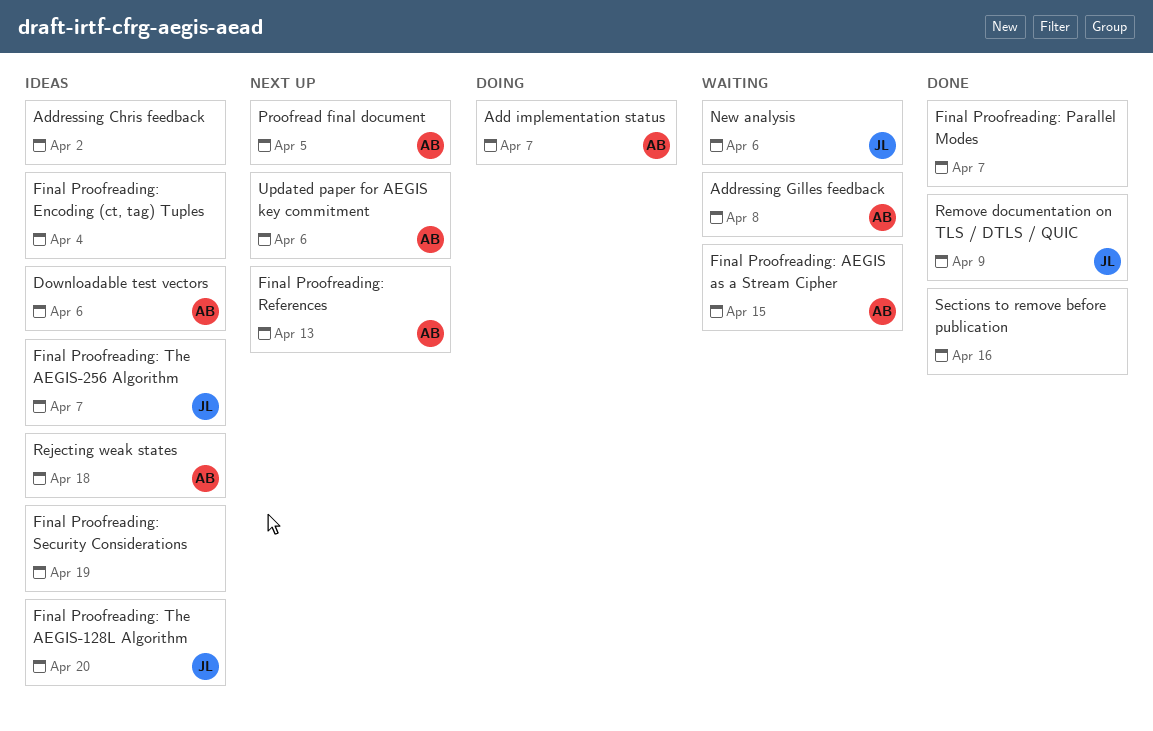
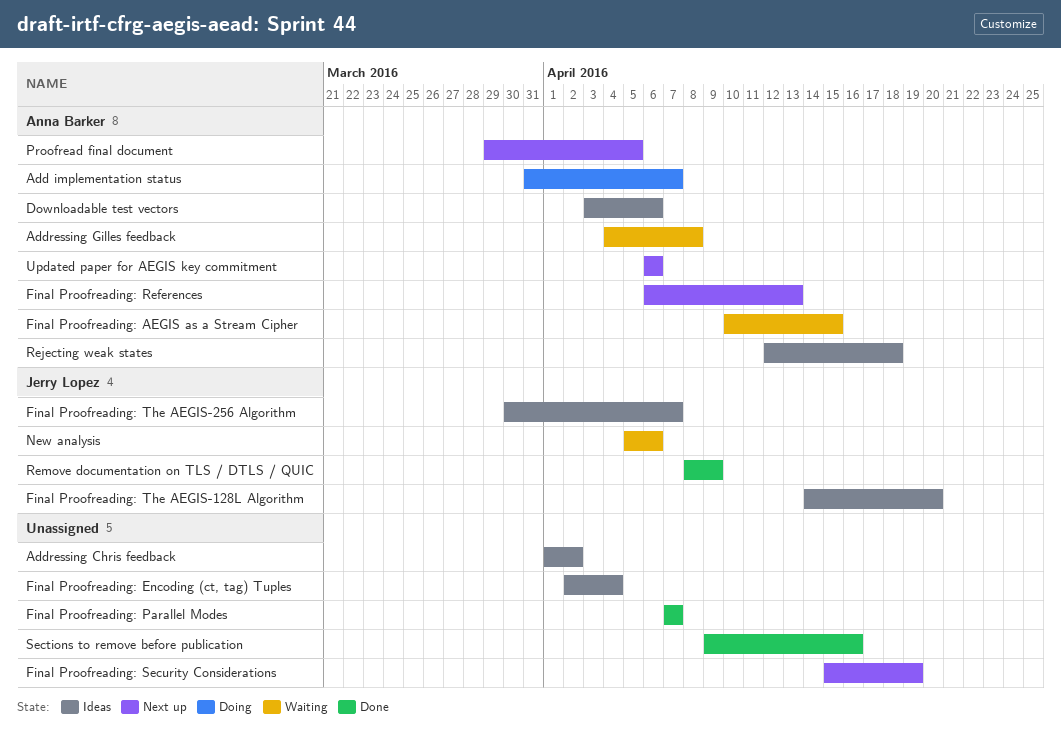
Final Proofreading: Security Considerations, status: Ideas -> Next up

